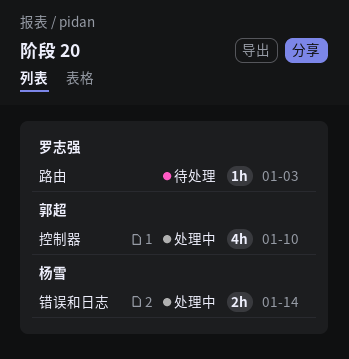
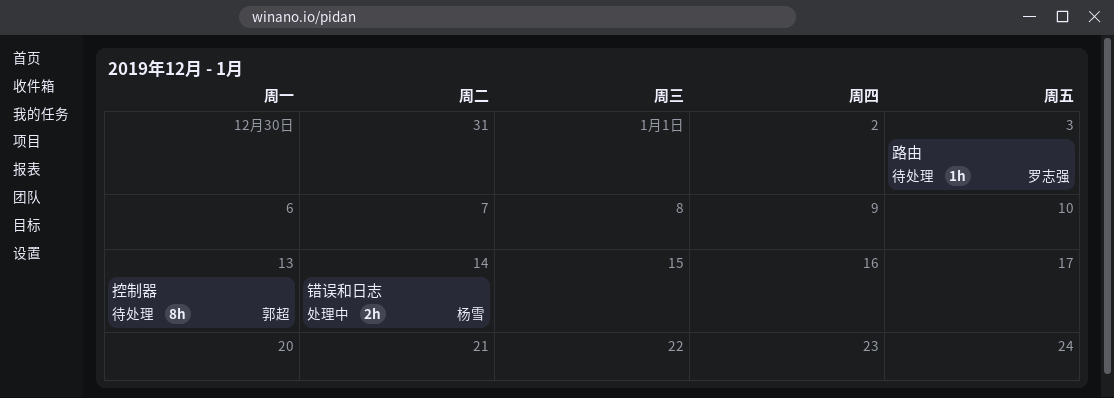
控制器, status: 处理中 -> 待处理
控制器, estimate: 4h -> 8h
控制器, due: Jan 10 -> Jan 13

